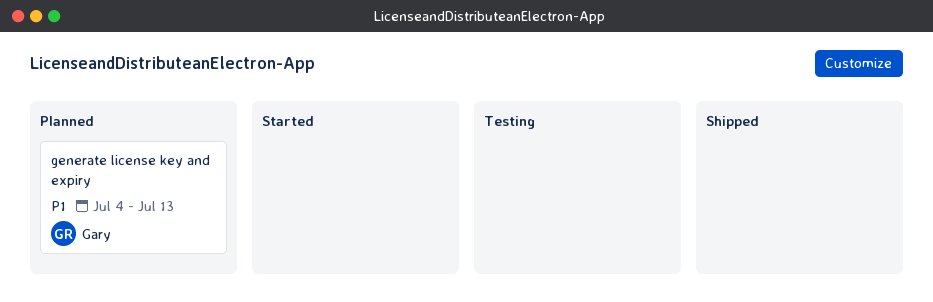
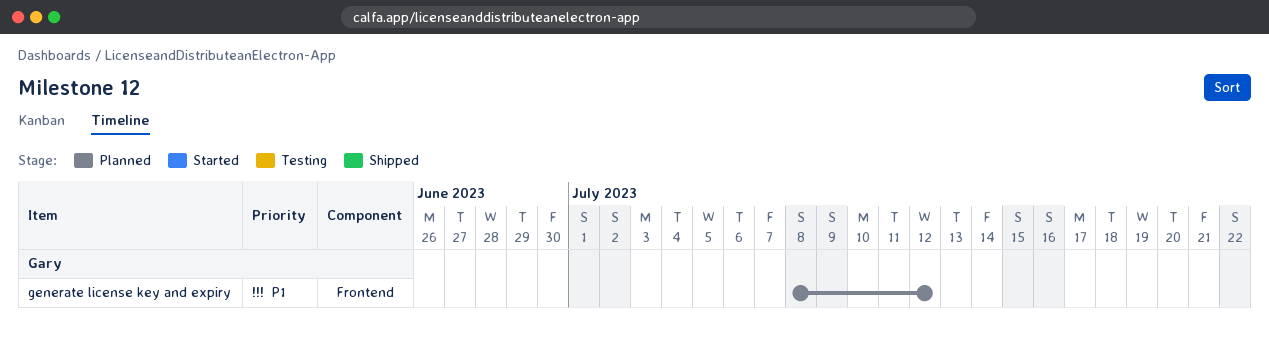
generate license key and expiry, start: Jul 4 -> Jul 8
generate license key and expiry, due: Jul 13 -> Jul 12

